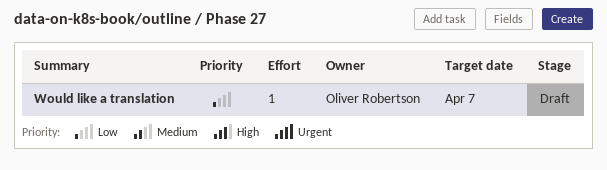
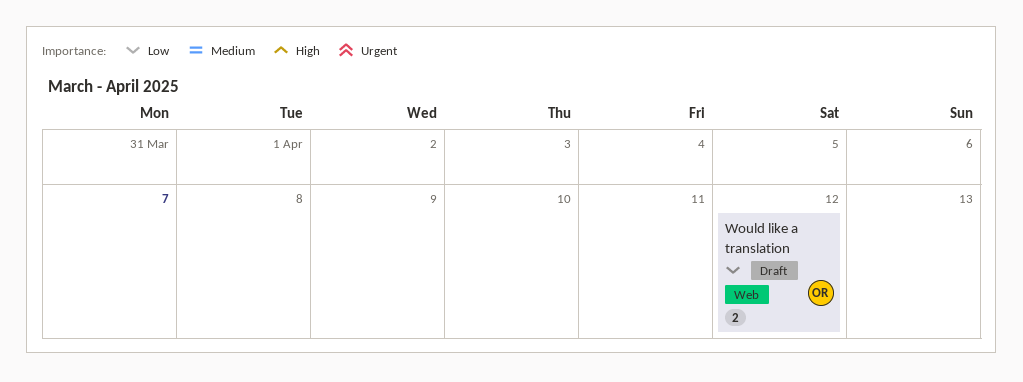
Would like a translation, estimate: 1 -> 2
Would like a translation, due: Apr 7 -> Apr 12

